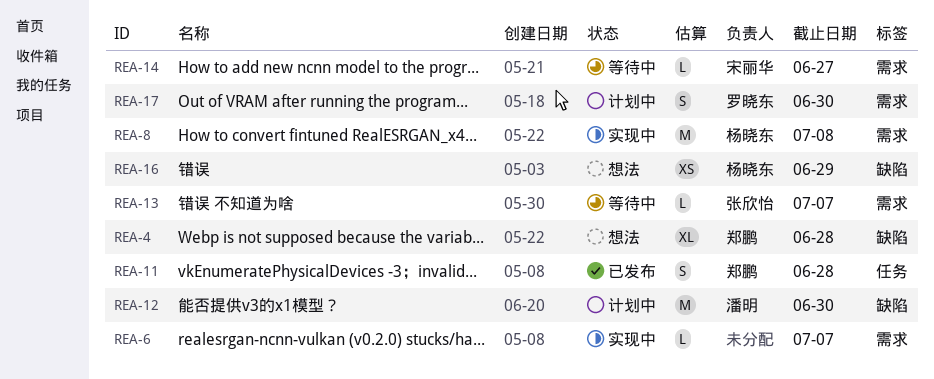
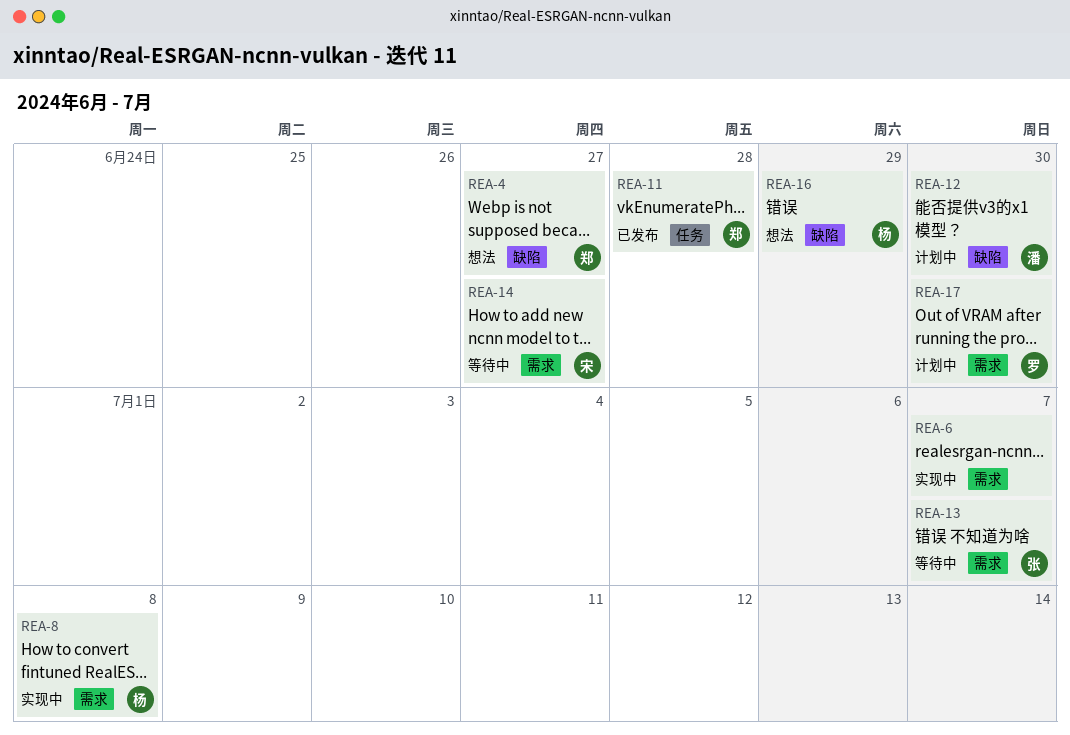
REA-4, due: Jun 28 -> Jun 27

